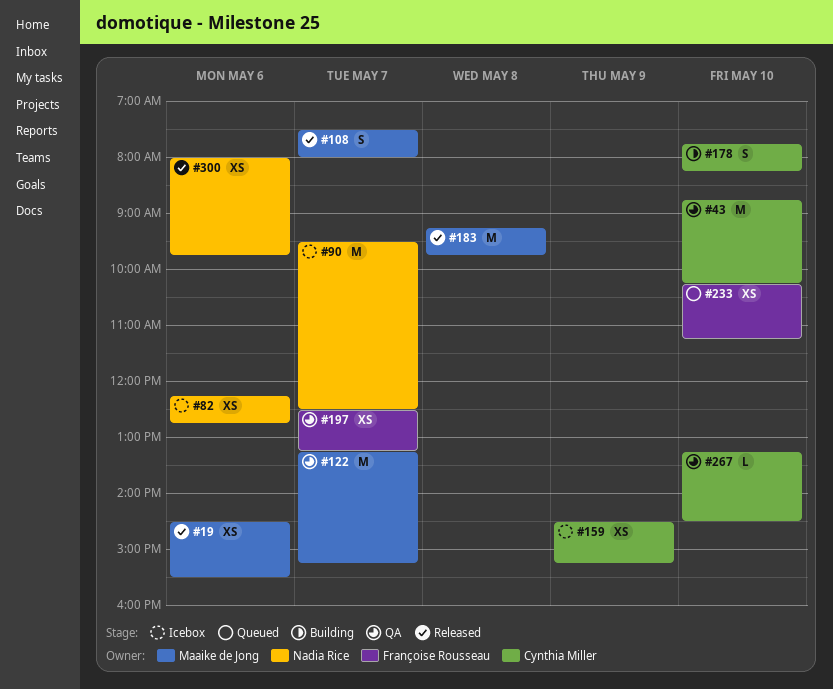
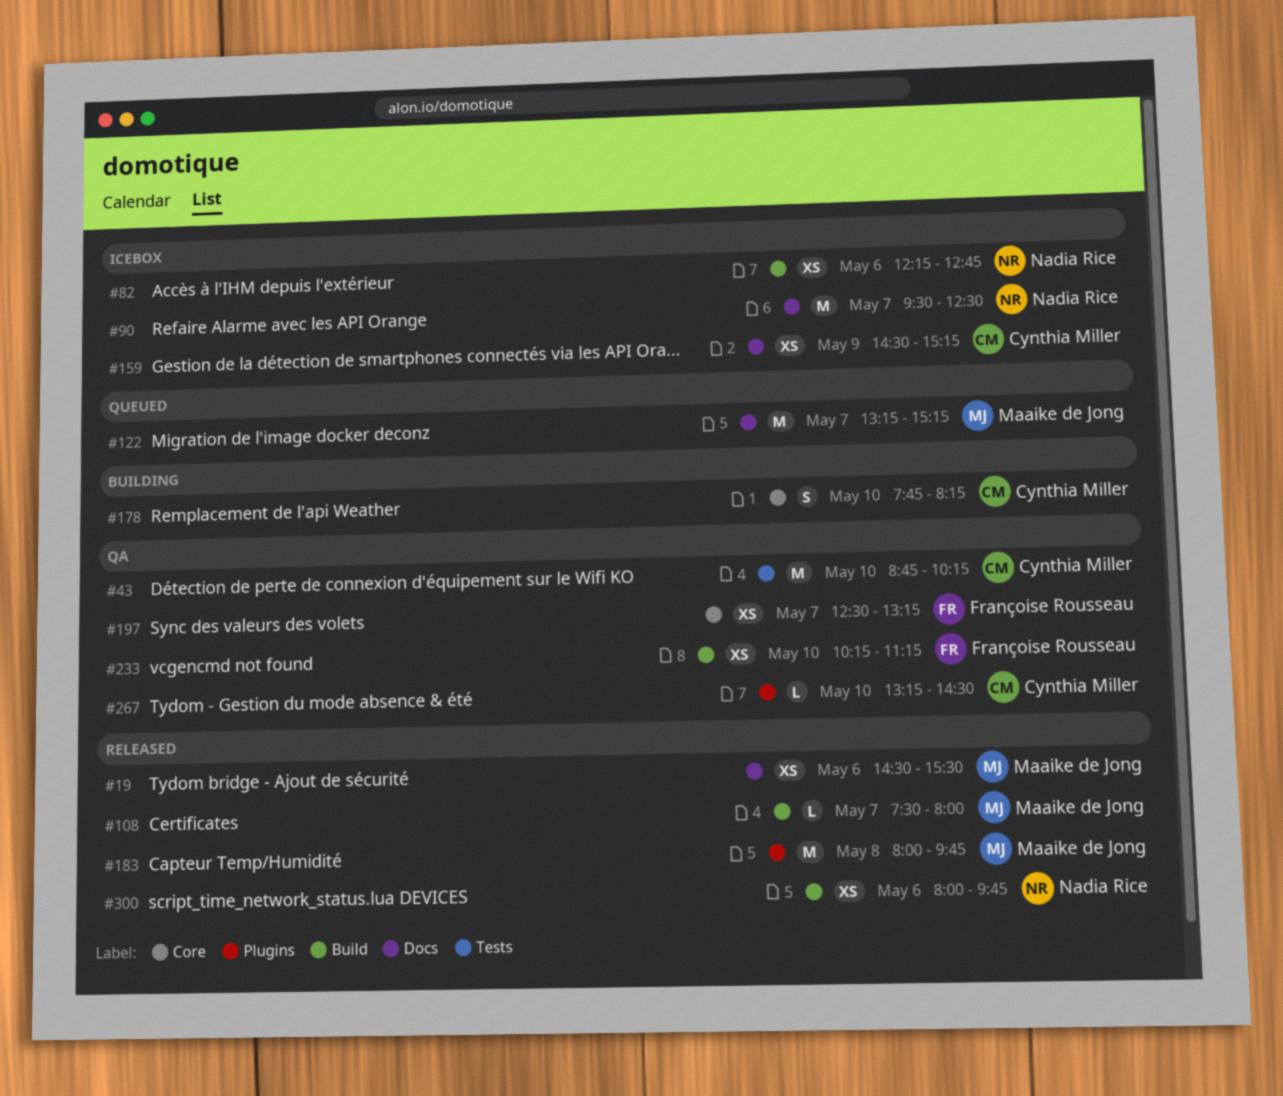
#108, estimate: S -> L
#122, status: QA -> Queued
#183, begins: 09:15 -> 08:00
#233, status: Queued -> QA

